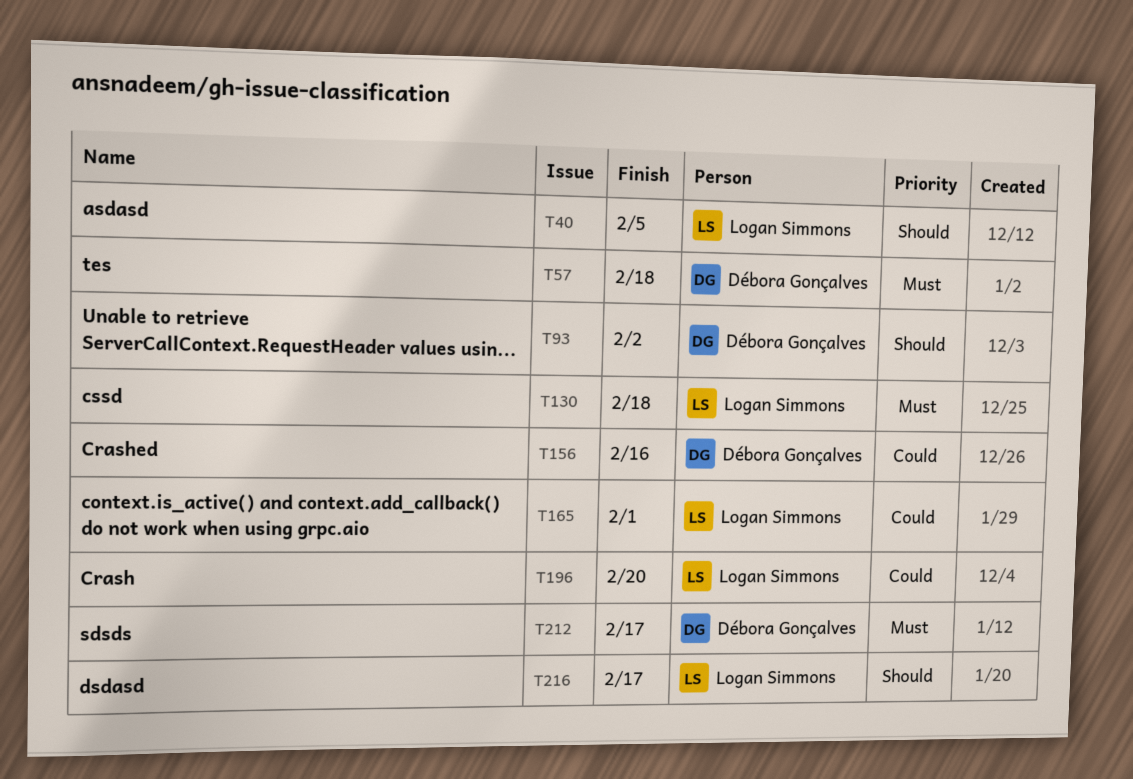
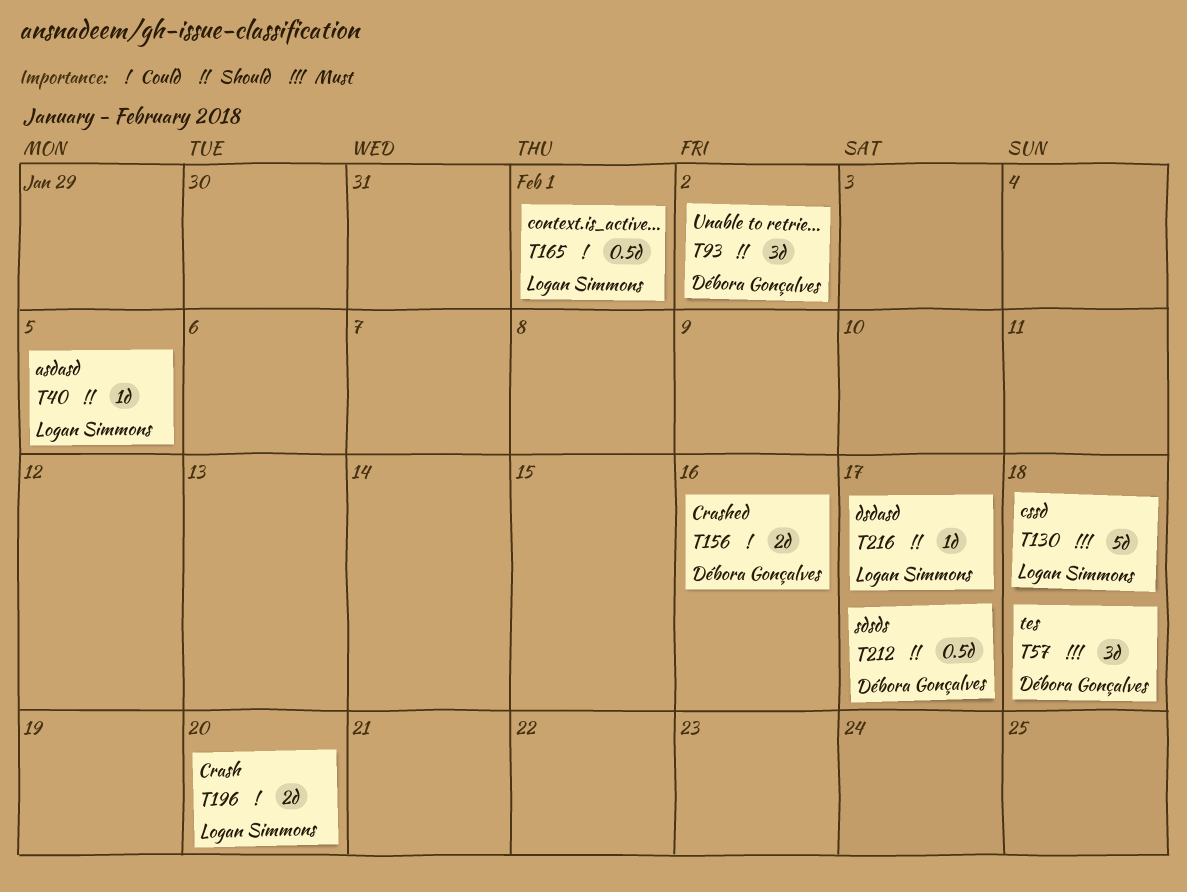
T212, priority: Must -> Should

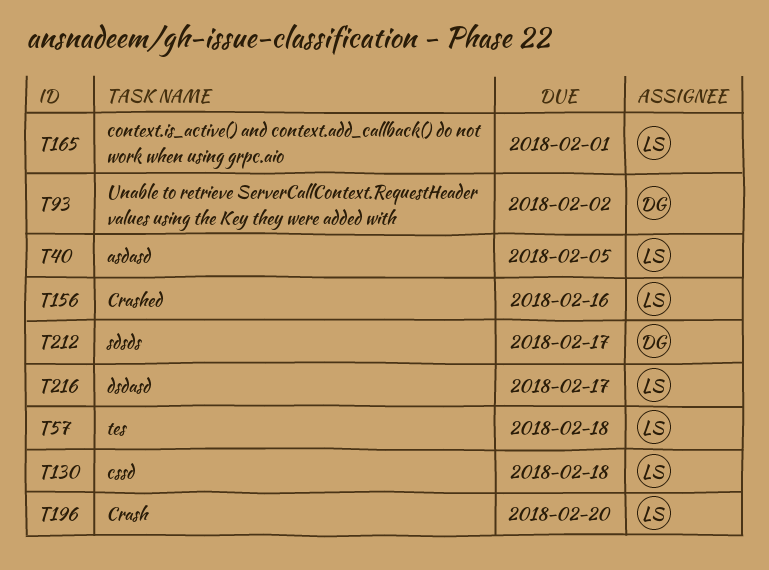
T57, owner: Débora Gonçalves -> Logan Simmons
T156, owner: Débora Gonçalves -> Logan Simmons

